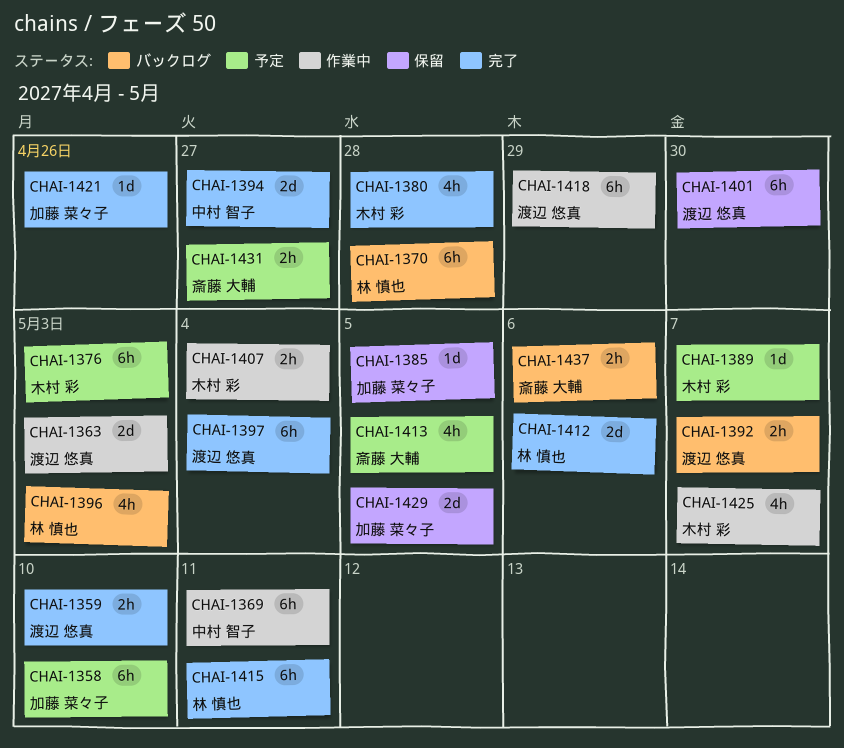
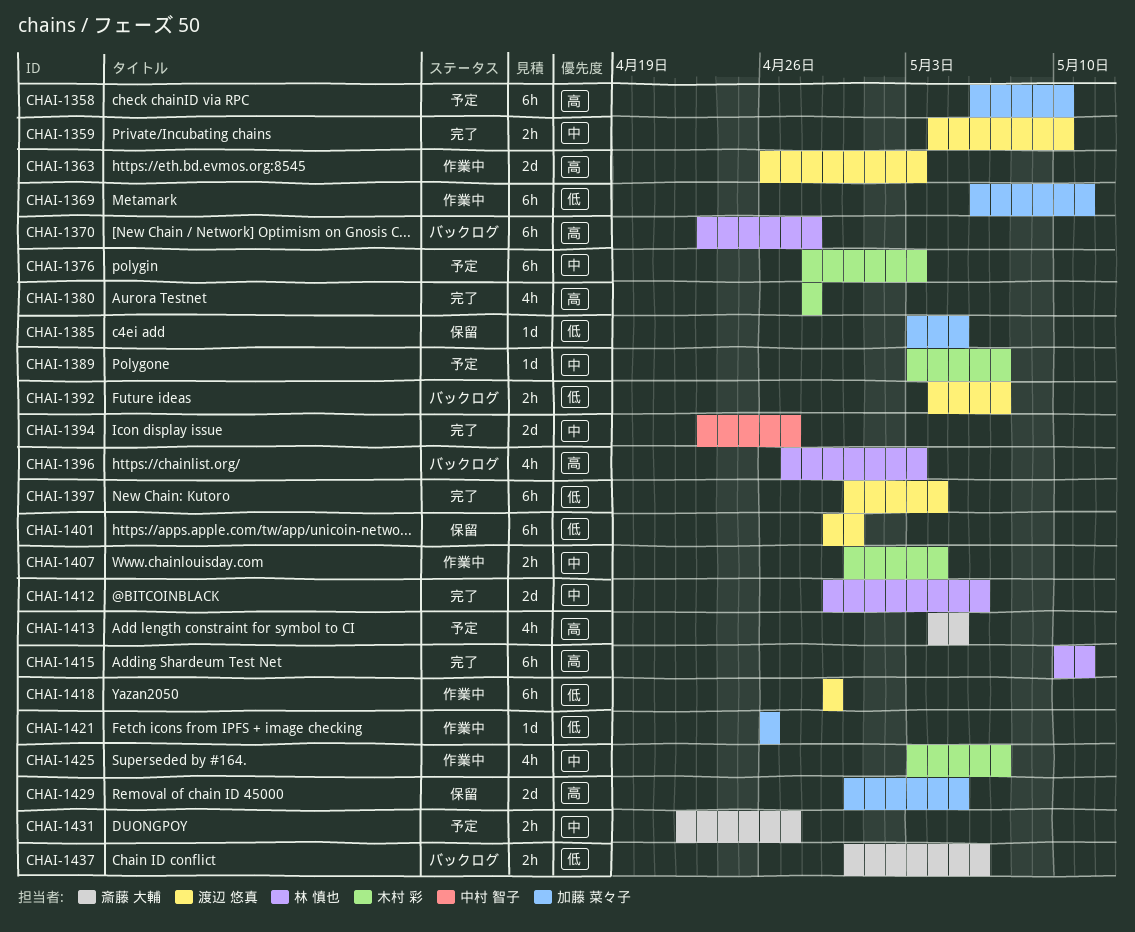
CHAI-1369, owner: 中村 智子 -> 加藤 菜々子
CHAI-1421, status: 完了 -> 作業中

